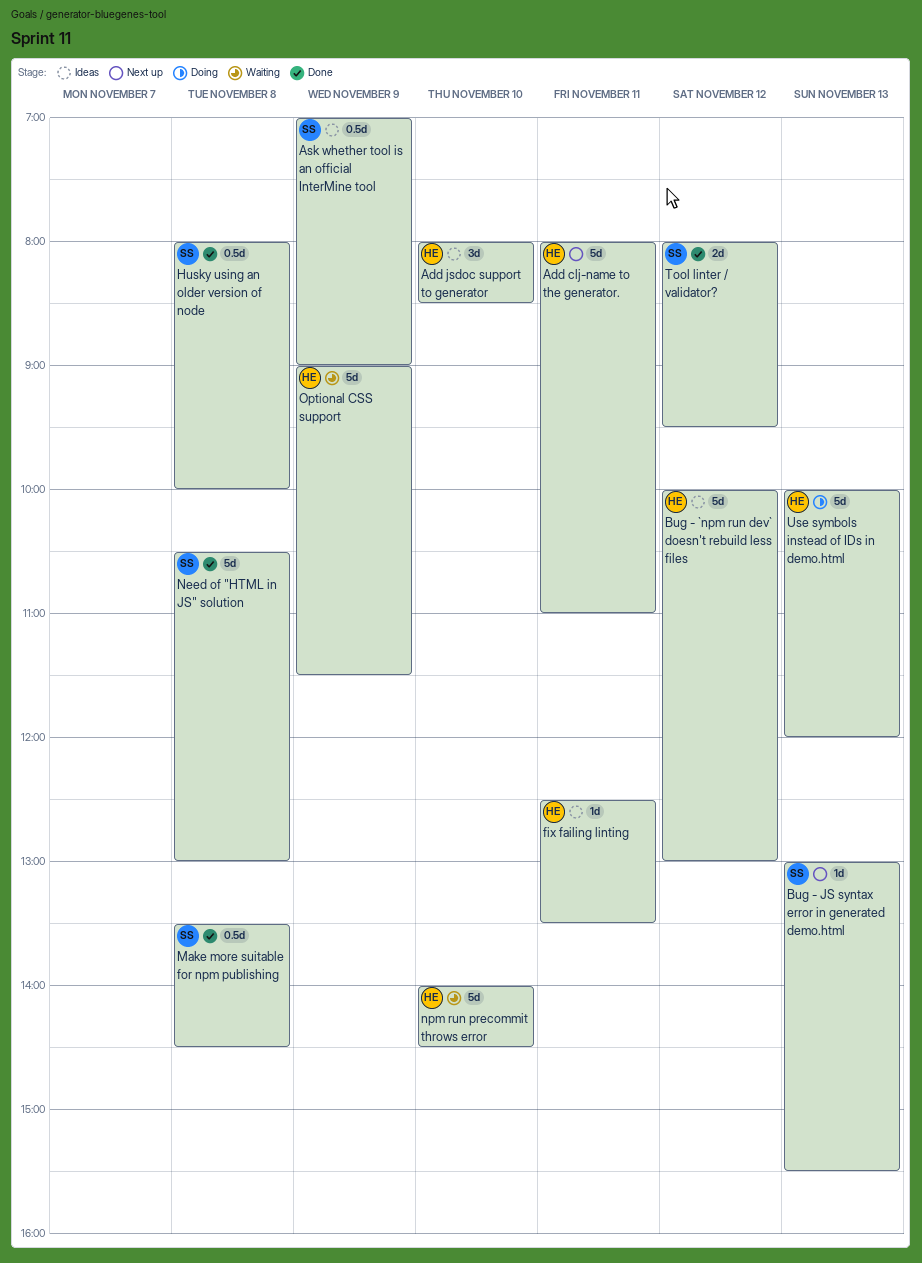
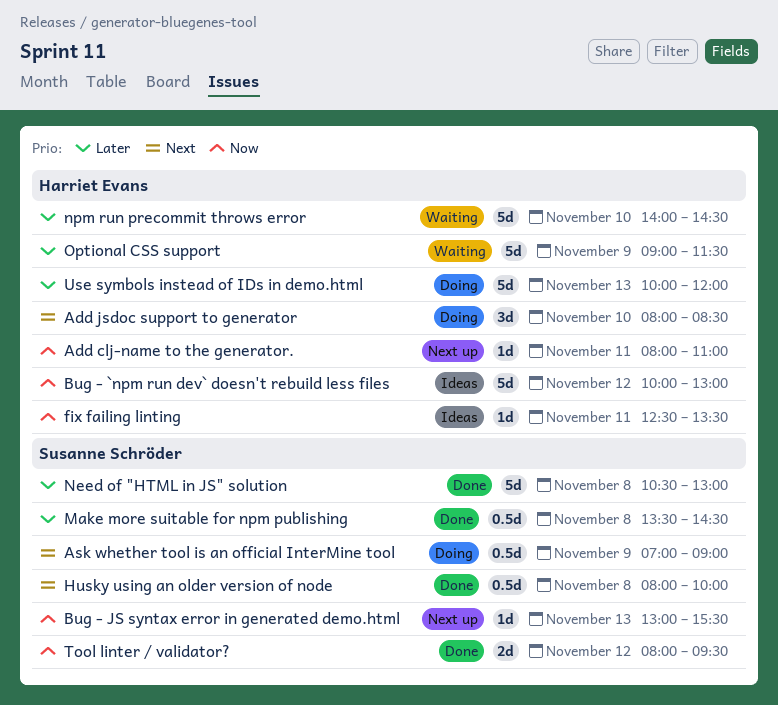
Add clj-name to the generator., estimate: 5d -> 1d
Add jsdoc support to generator, status: Ideas -> Doing
Ask whether tool is an official InterMine tool, status: Ideas -> Doing

